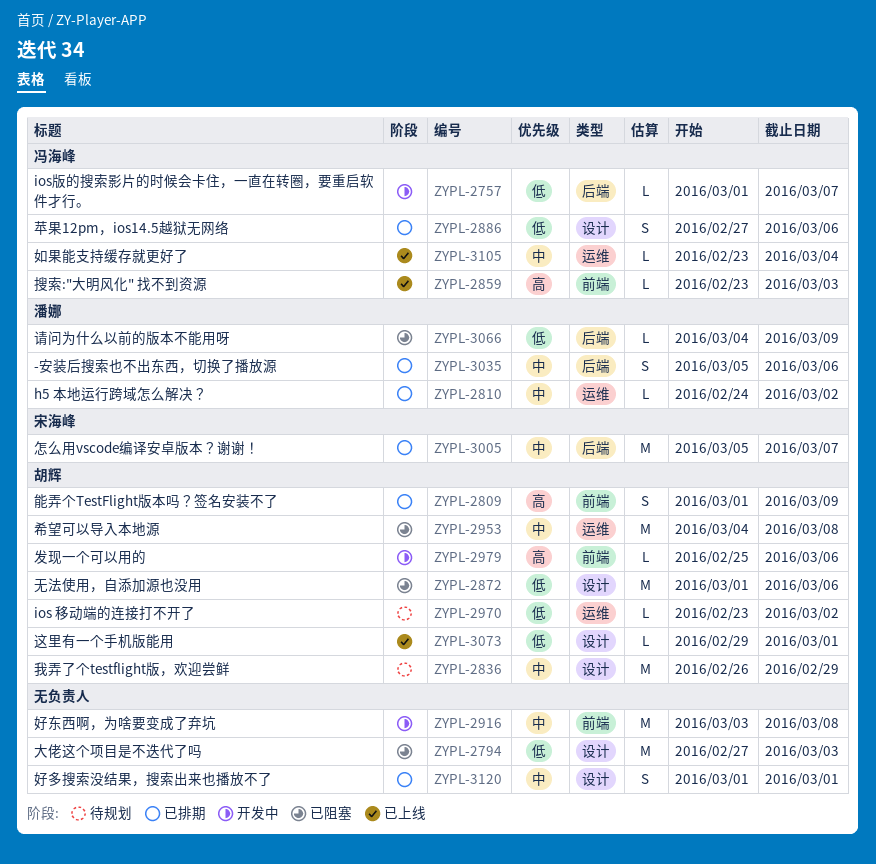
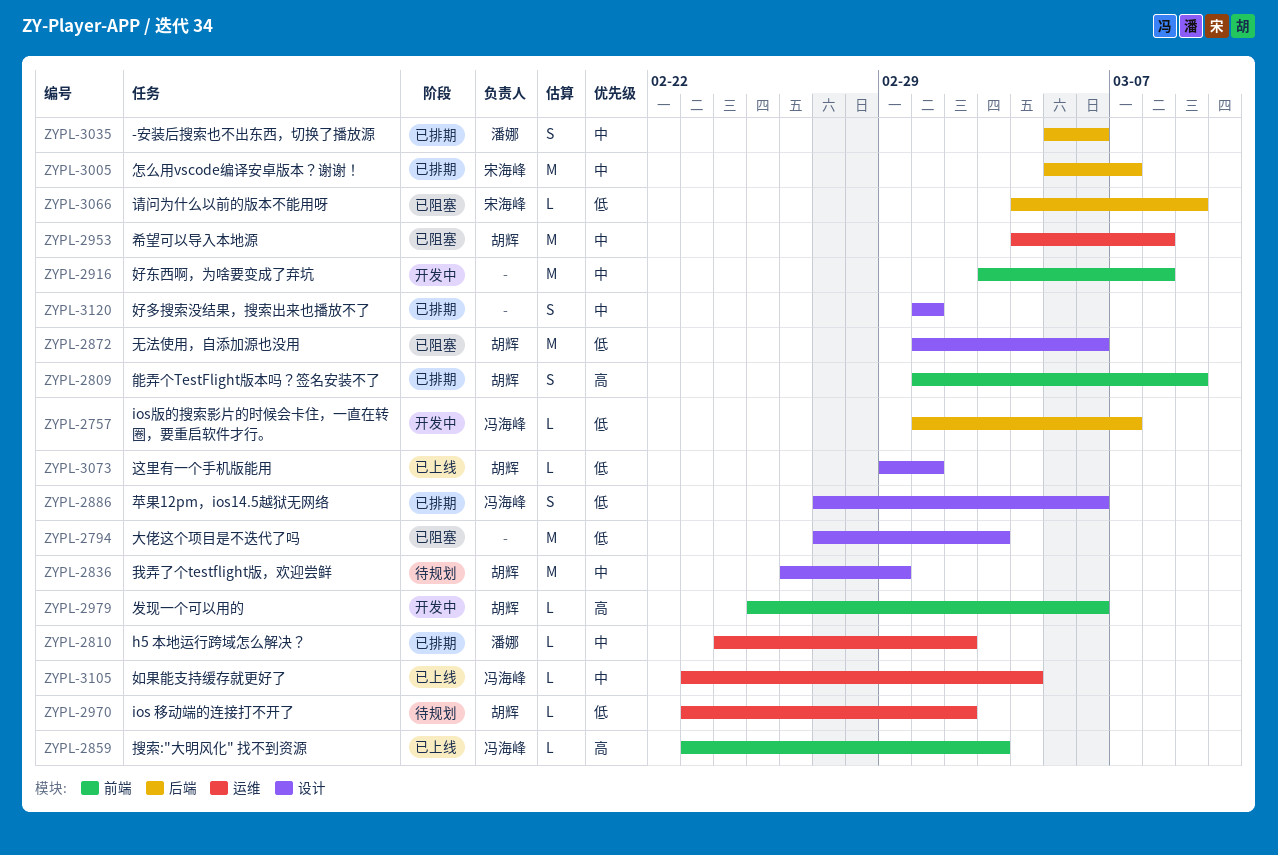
ZYPL-3066, owner: 潘娜 -> 宋海峰

